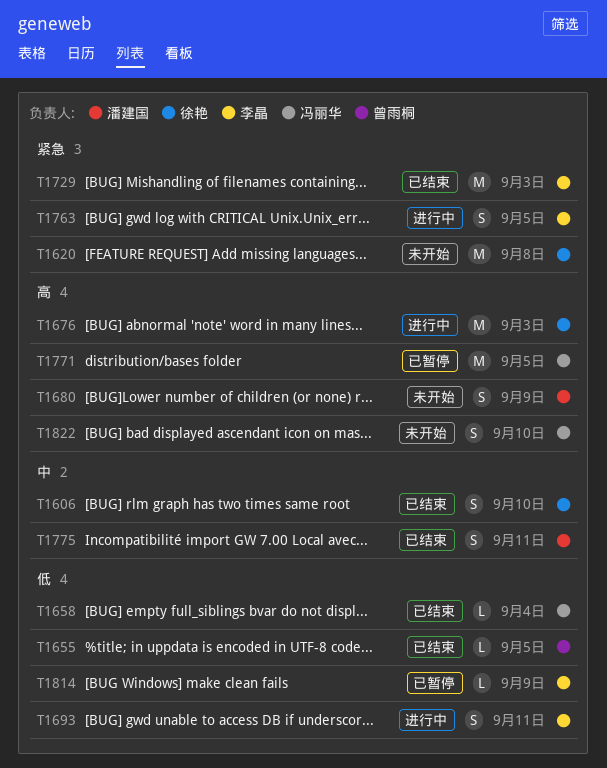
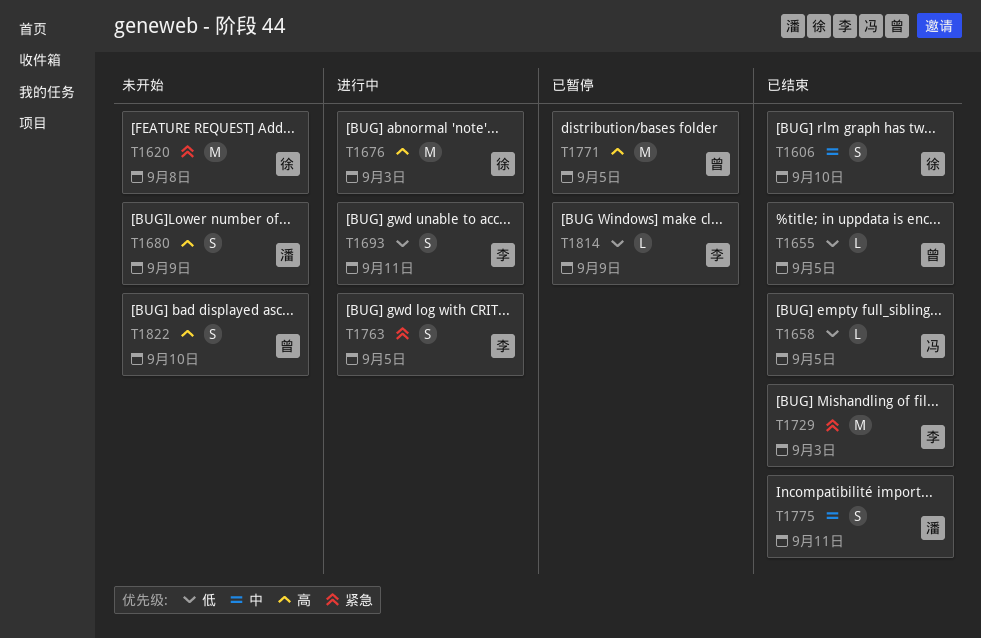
T1658, due: Sep 4 -> Sep 5
T1771, owner: 冯丽华 -> 曾雨桐
T1822, owner: 冯丽华 -> 曾雨桐

